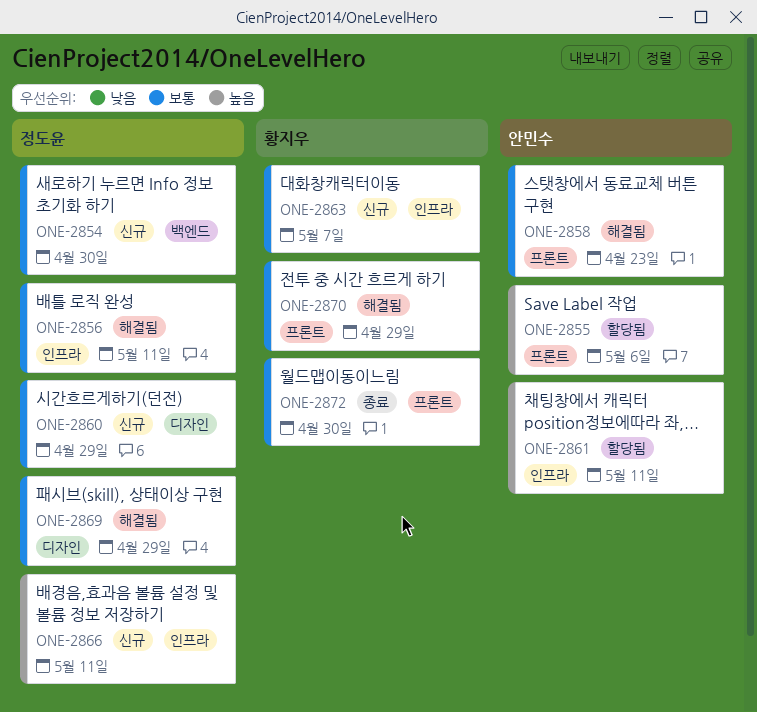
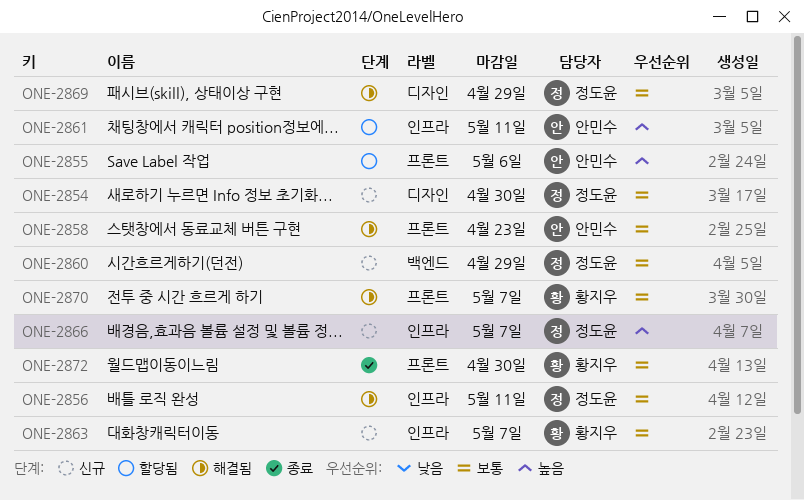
ONE-2854, label: 백엔드 -> 디자인
ONE-2860, label: 디자인 -> 백엔드
ONE-2866, due: May 11 -> May 7
ONE-2870, due: Apr 29 -> May 7

